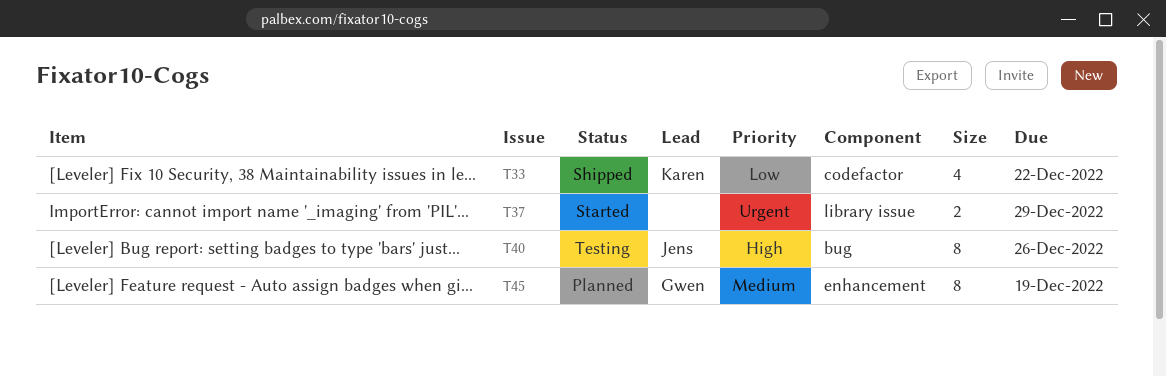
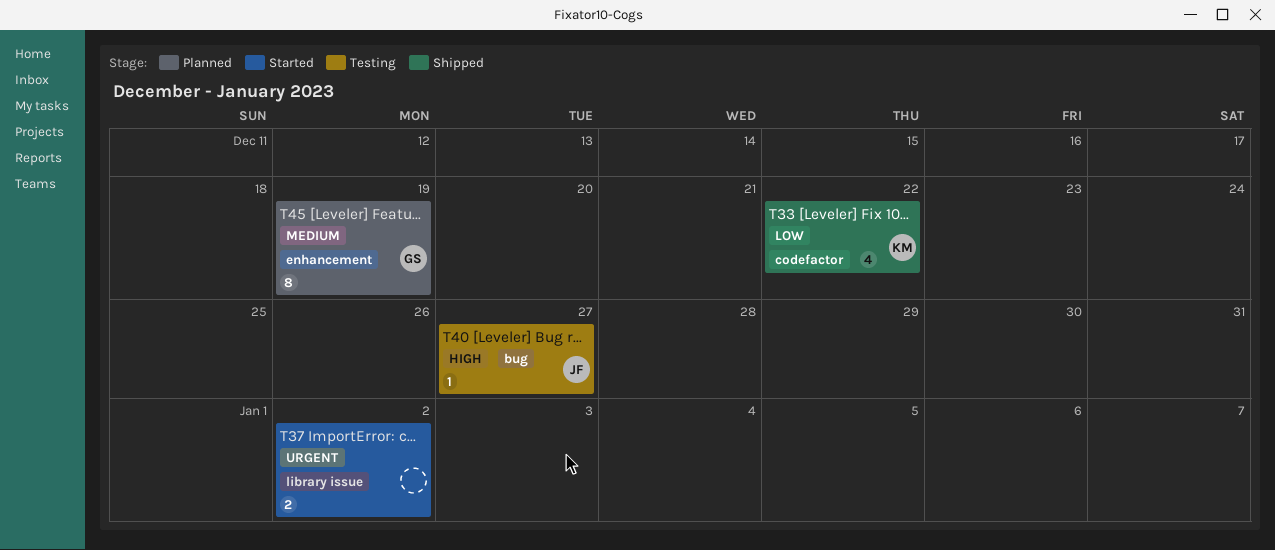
T37, due: Dec 29 -> Jan 2
T40, estimate: 8 -> 1
T40, due: Dec 26 -> Dec 27

